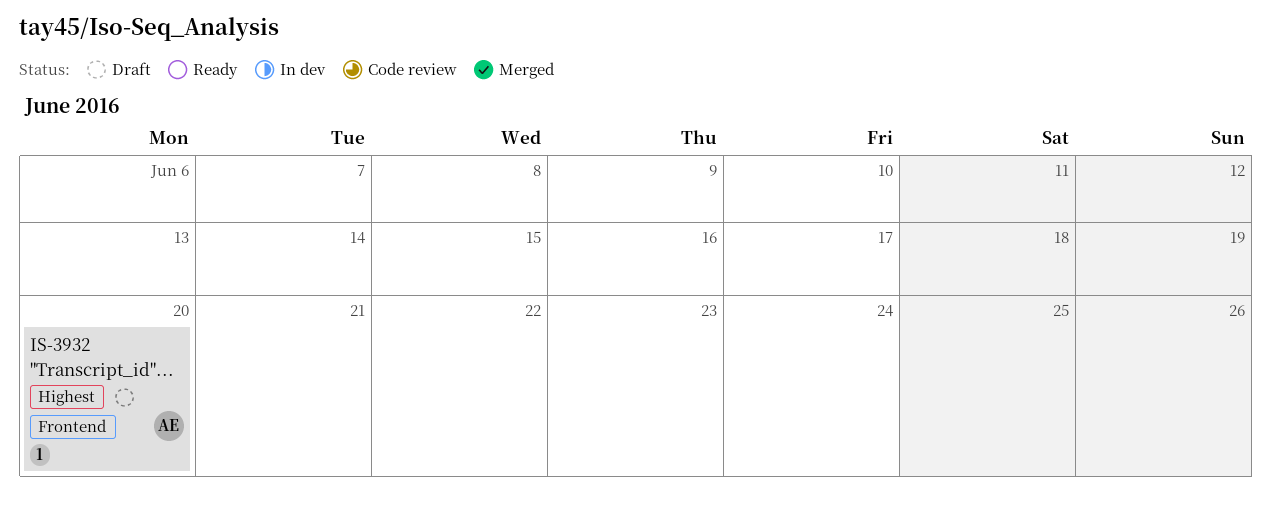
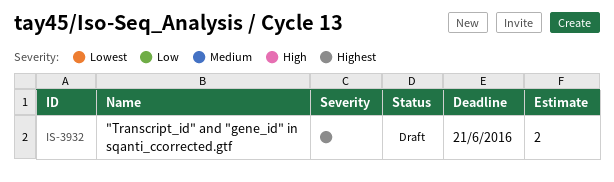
IS-3932, estimate: 1 -> 2
IS-3932, due: Jun 20 -> Jun 21

